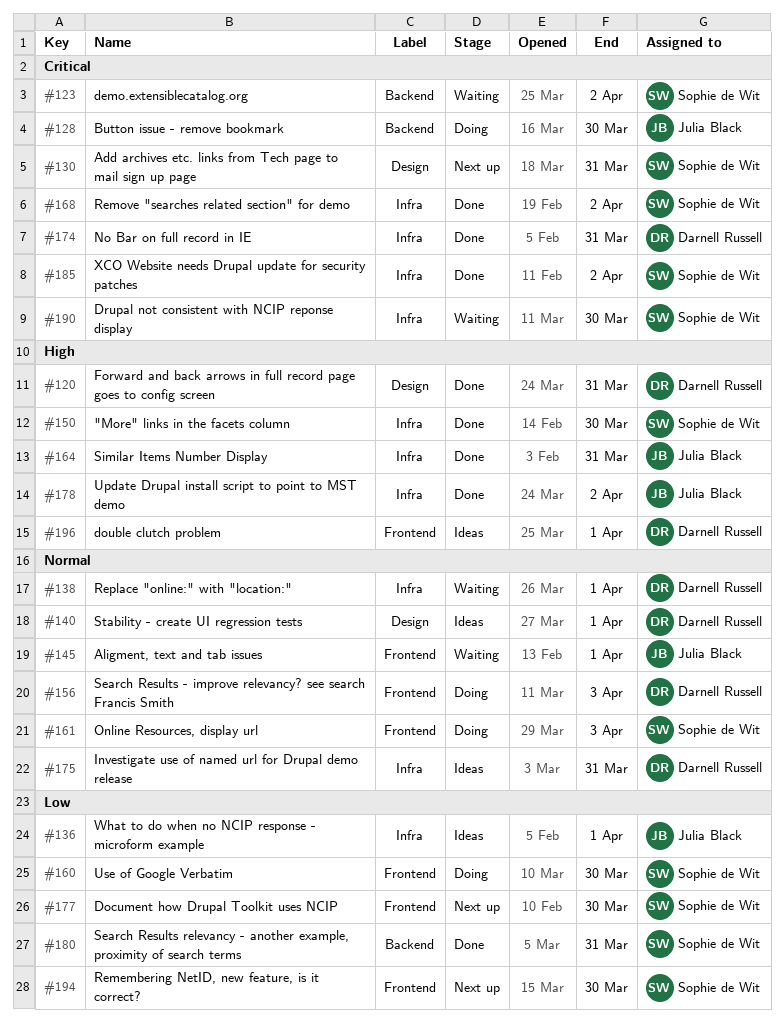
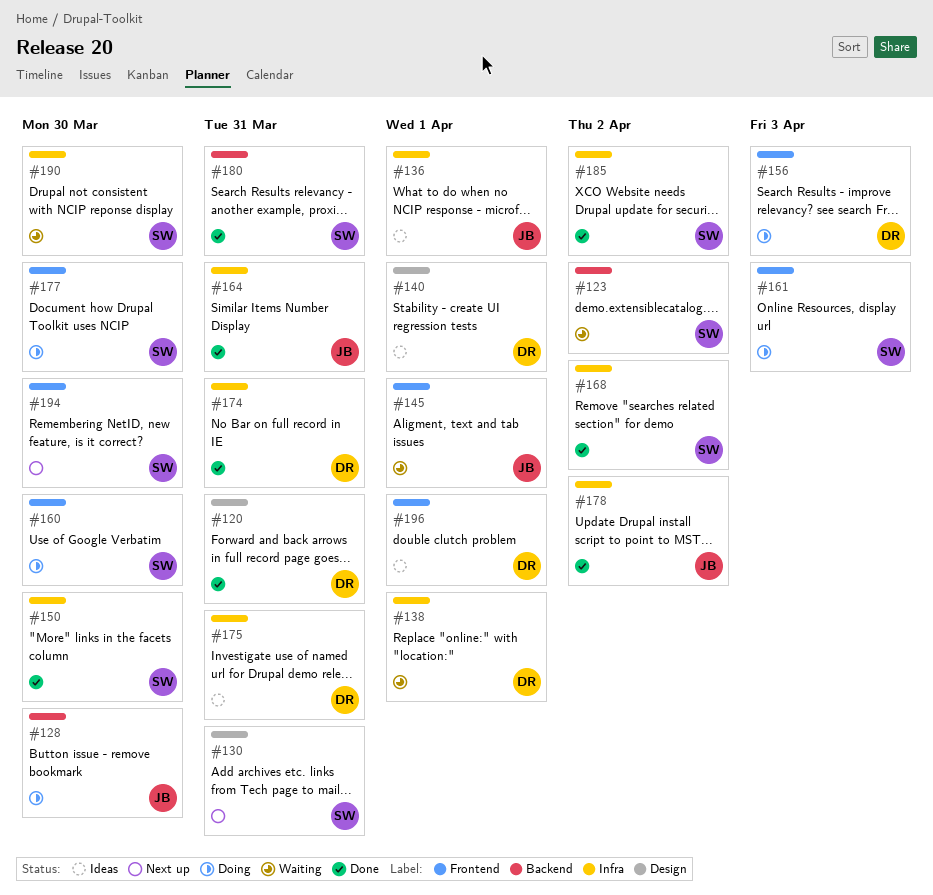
#177, status: Next up -> Doing

